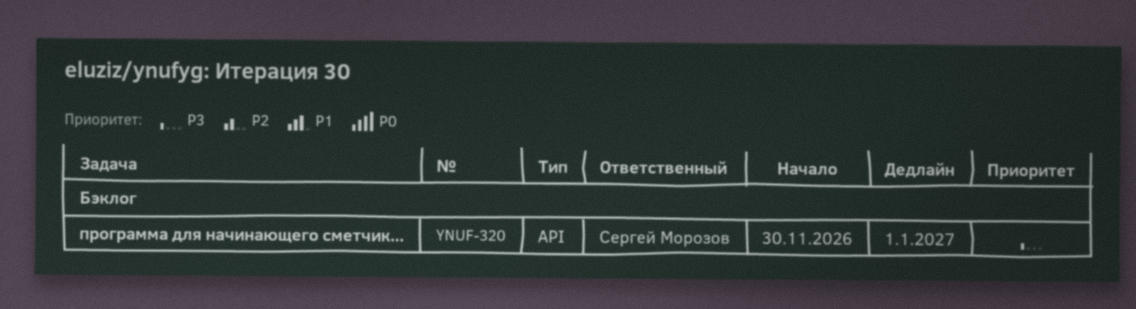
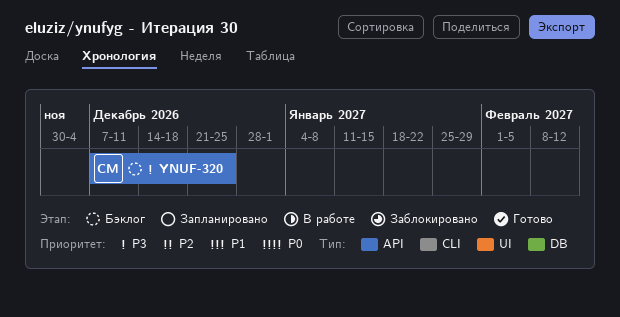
YNUF-320, start: Nov 30 -> Dec 7
YNUF-320, due: Jan 1 -> Dec 25

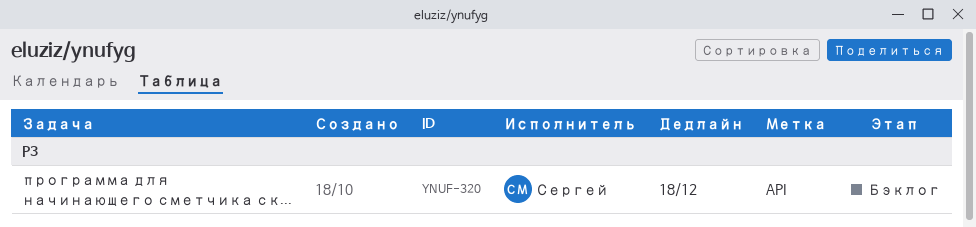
YNUF-320, due: Dec 25 -> Dec 18

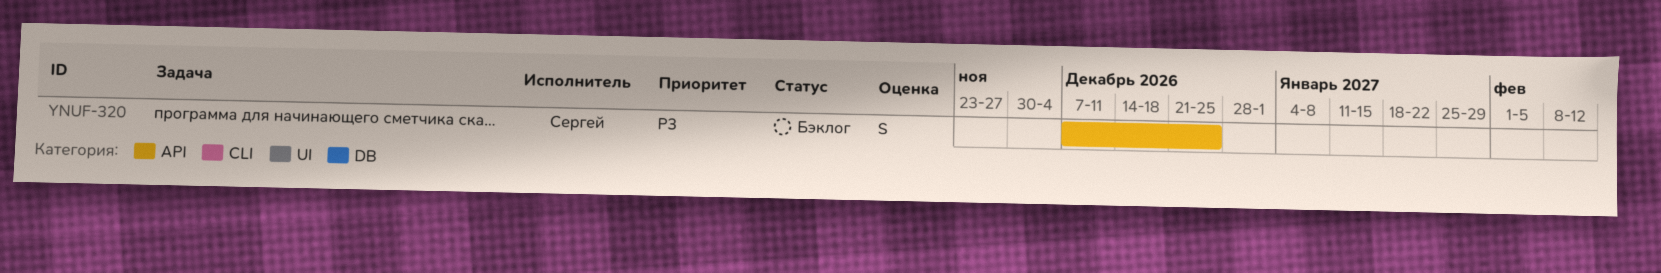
YNUF-320, due: Dec 18 -> Dec 25

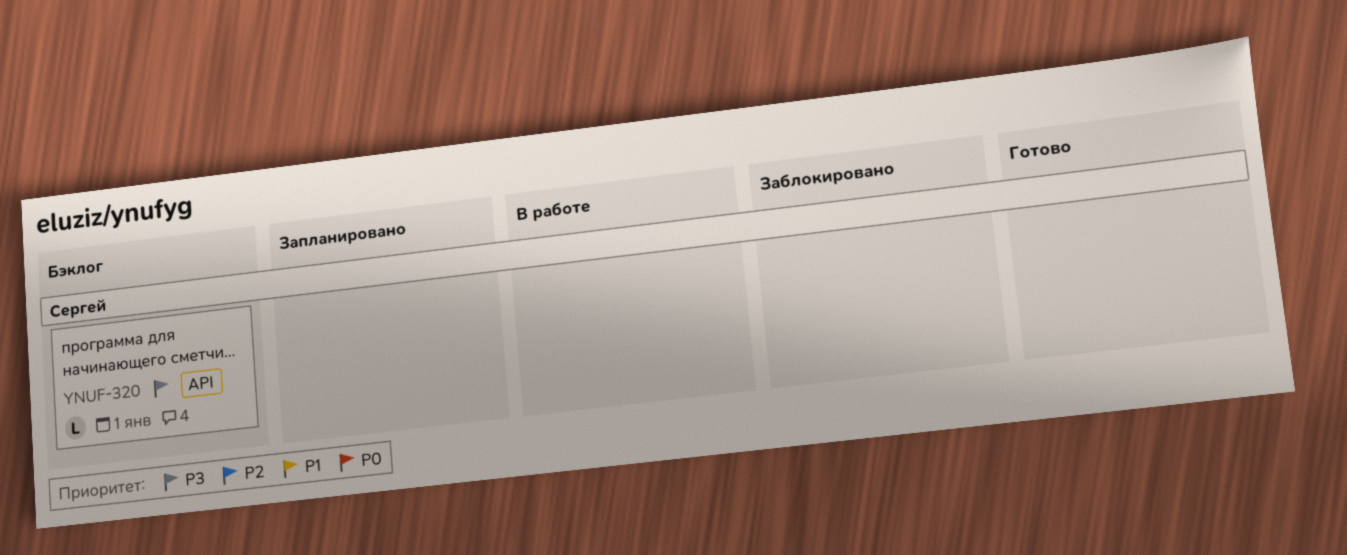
YNUF-320, estimate: S -> L
YNUF-320, due: Dec 25 -> Jan 1

